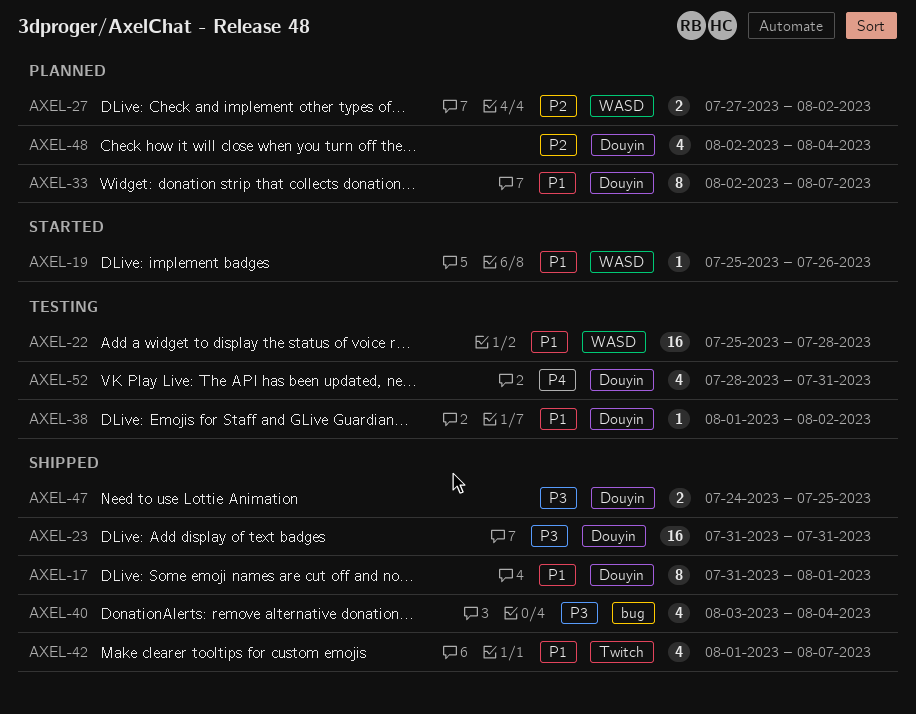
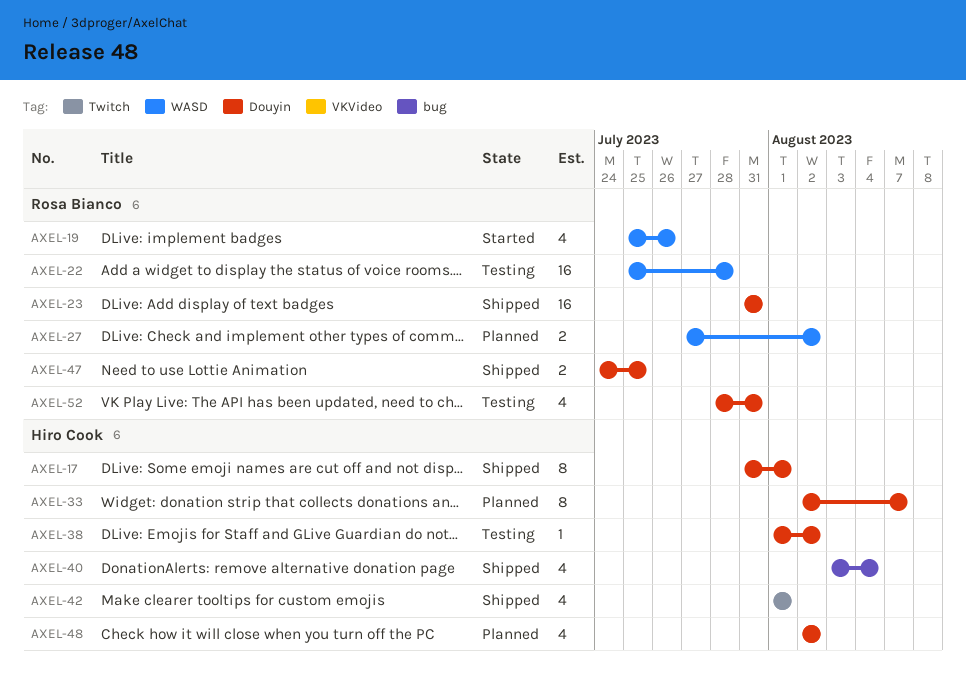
AXEL-19, estimate: 1 -> 4
AXEL-42, due: Aug 7 -> Aug 1
AXEL-48, due: Aug 4 -> Aug 2

